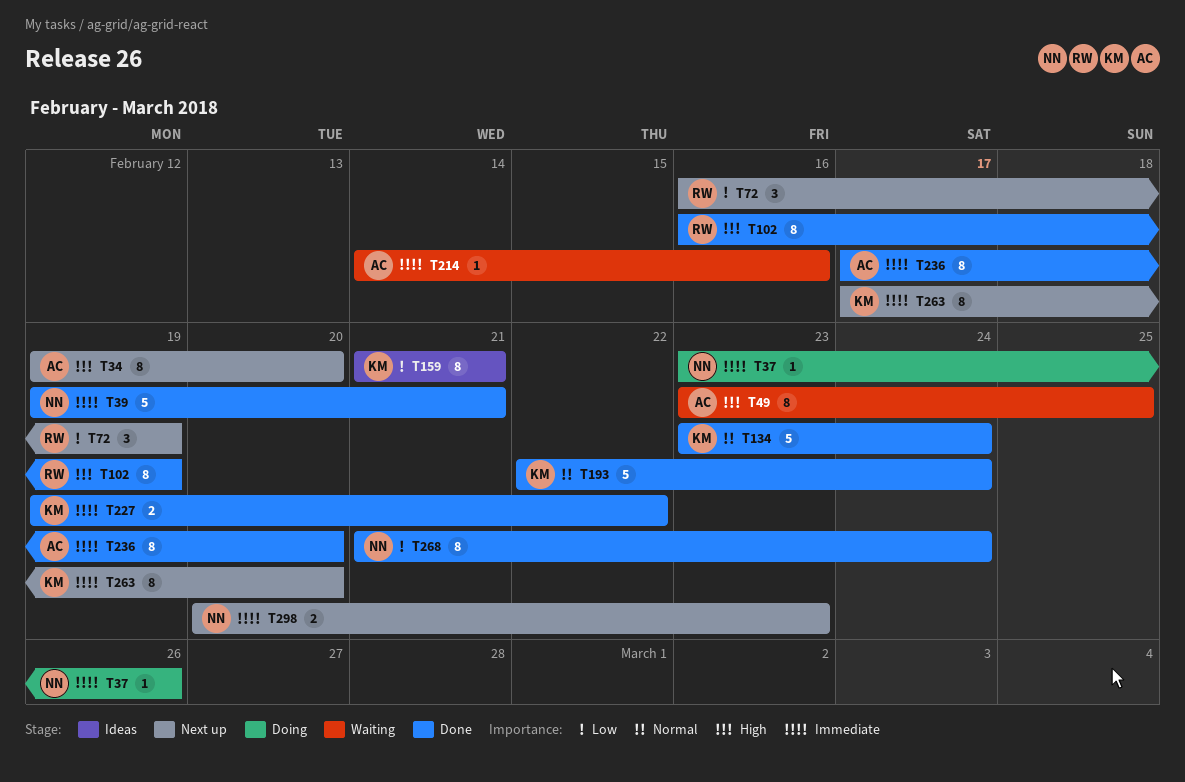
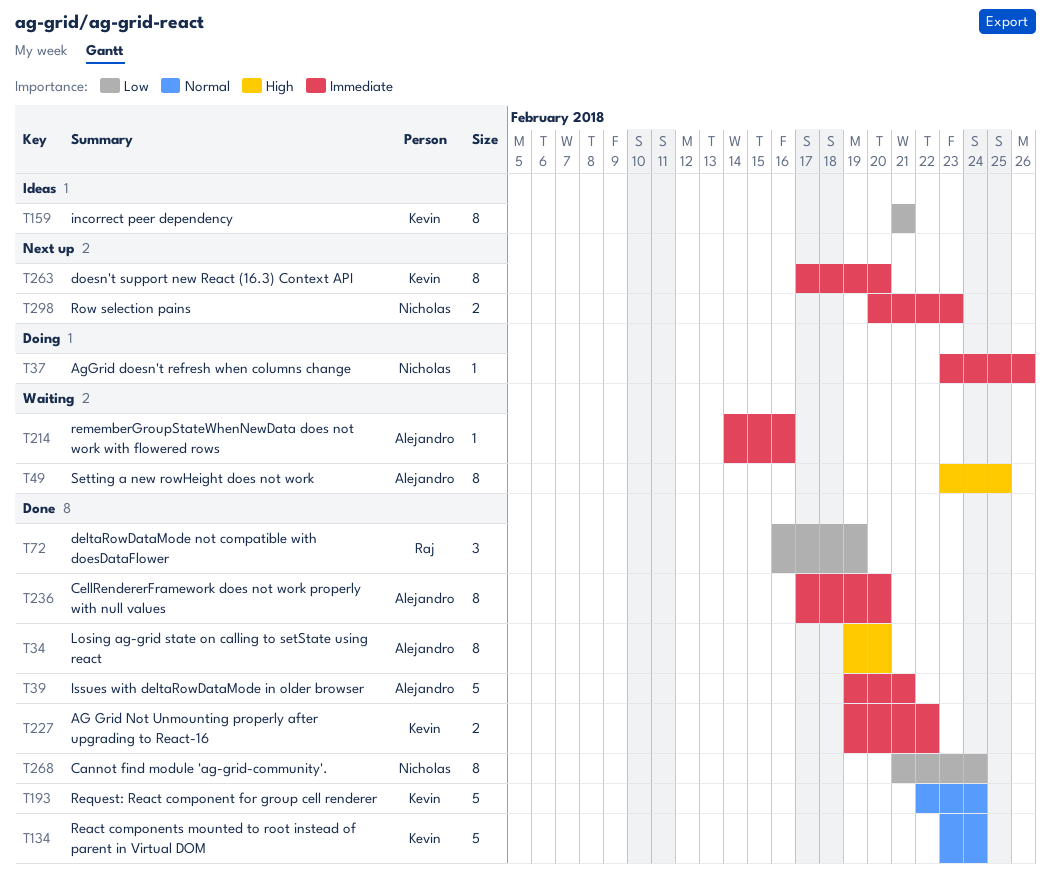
T34, status: Next up -> Done
T39, owner: Nicholas -> Alejandro
T72, status: Next up -> Done
T102: present -> none

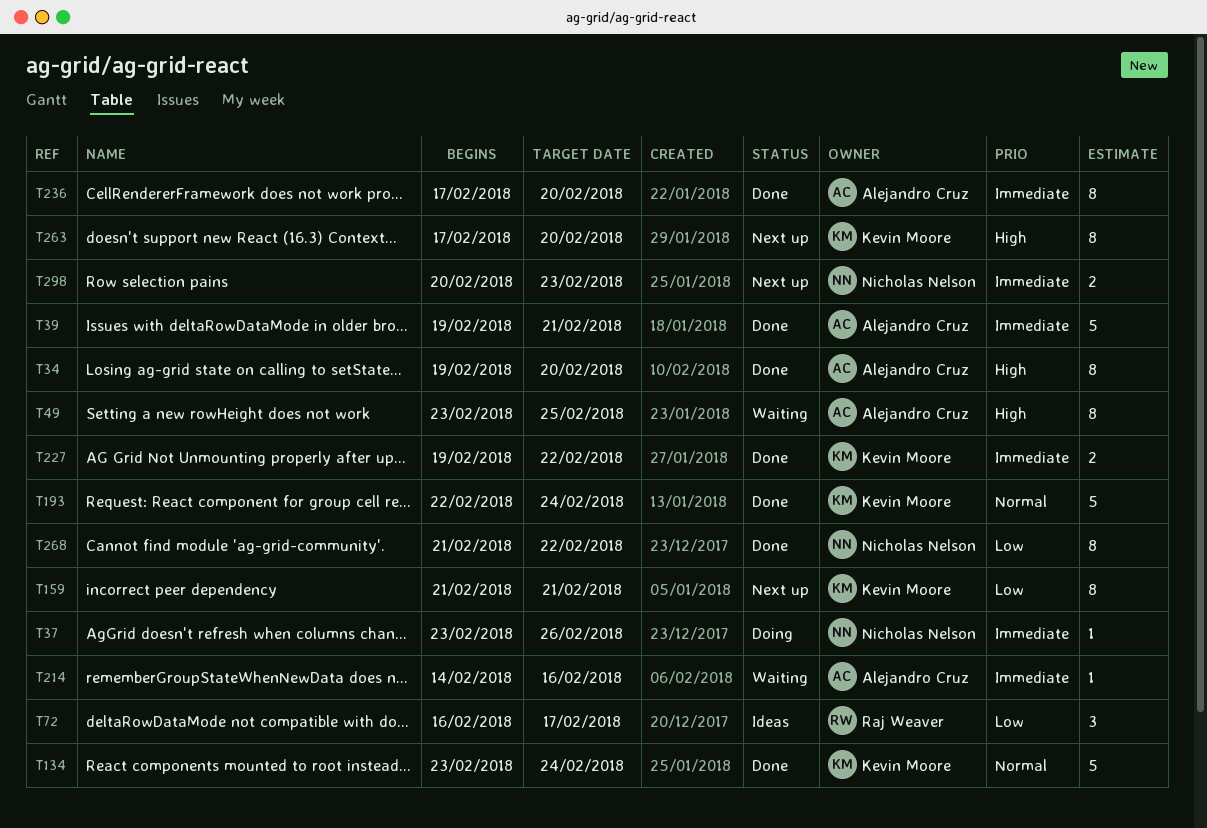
T72, status: Done -> Ideas
T72, due: Feb 19 -> Feb 17
T159, status: Ideas -> Next up
T263, priority: Immediate -> High
T268, due: Feb 24 -> Feb 22

